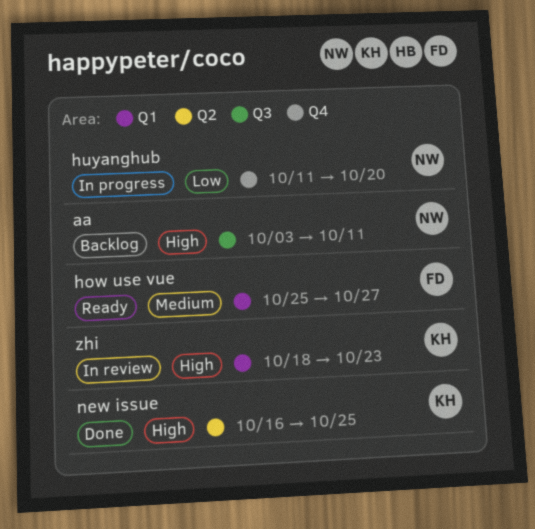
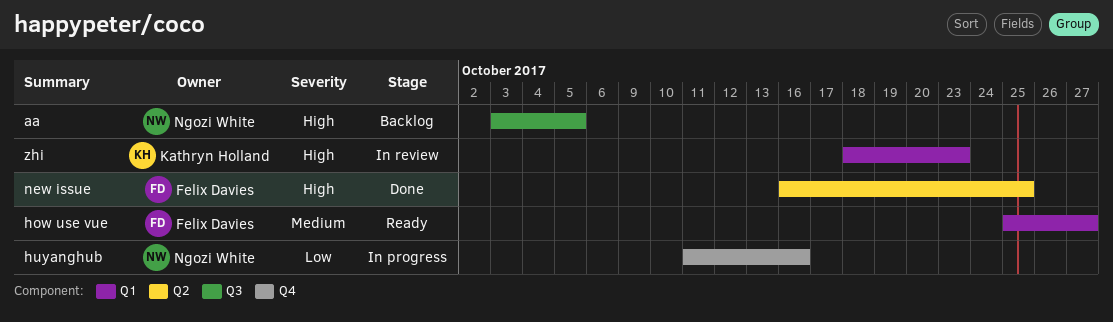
aa, due: Oct 11 -> Oct 5
huyanghub, due: Oct 20 -> Oct 16
new issue, owner: Kathryn Holland -> Felix Davies

